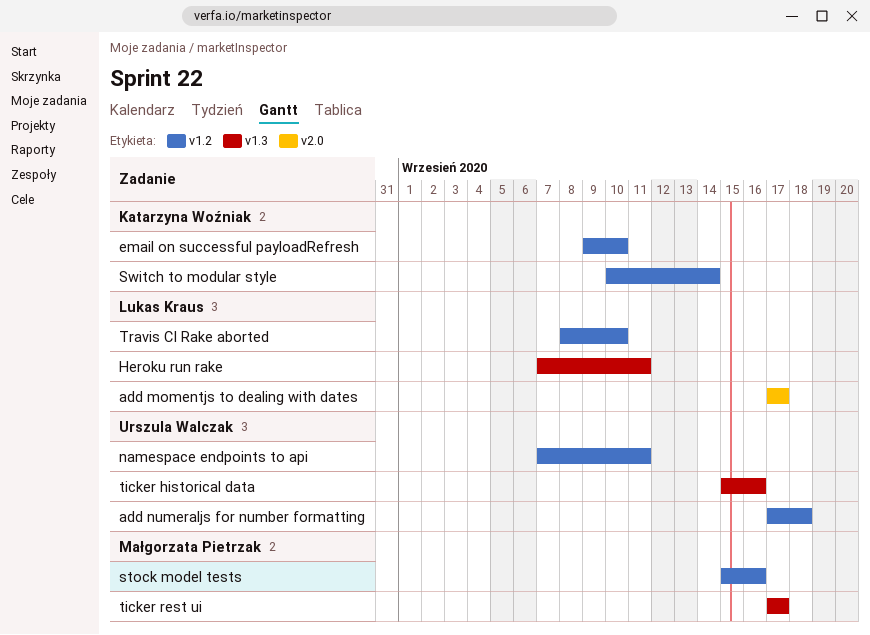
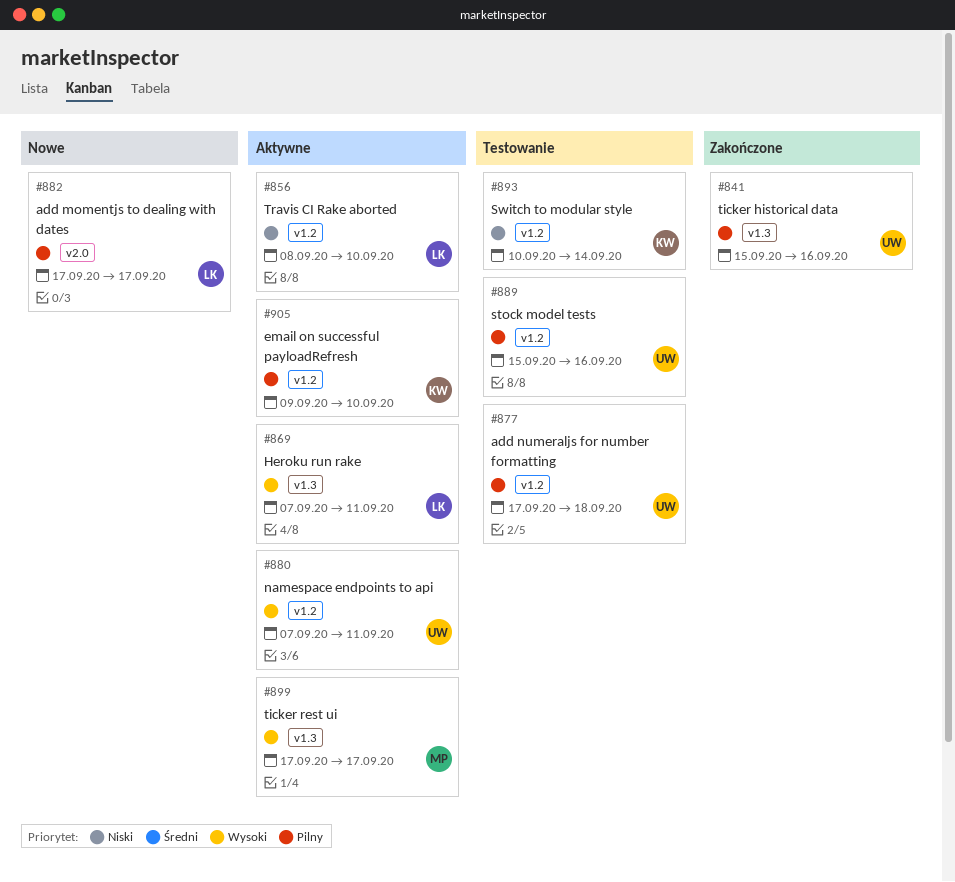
stock model tests, owner: Małgorzata Pietrzak -> Urszula Walczak

